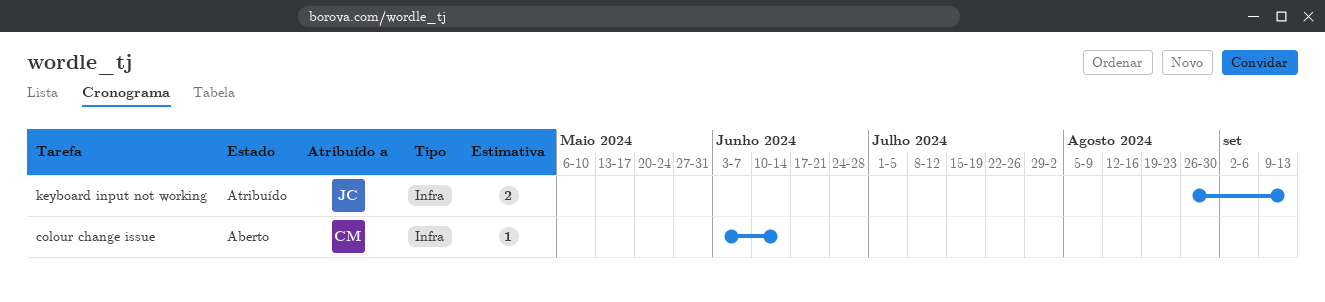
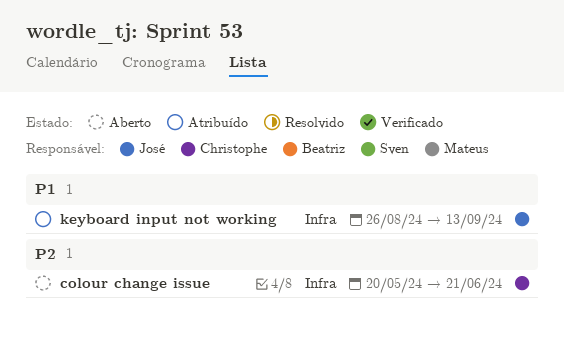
colour change issue, start: Jun 3 -> May 20
colour change issue, due: Jun 14 -> Jun 21

